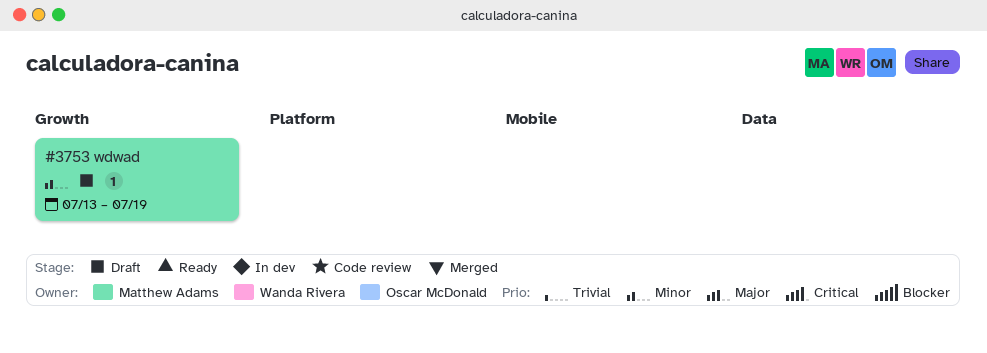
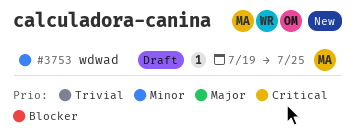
#3753, start: Jul 13 -> Jul 19
#3753, due: Jul 19 -> Jul 25

